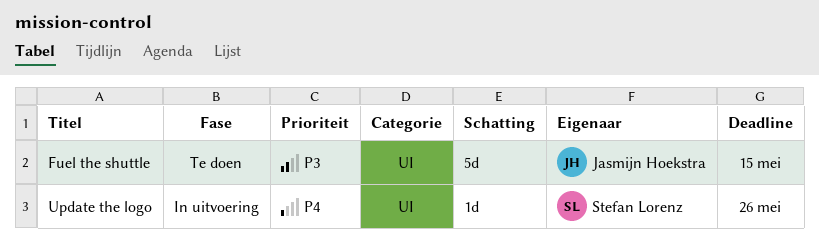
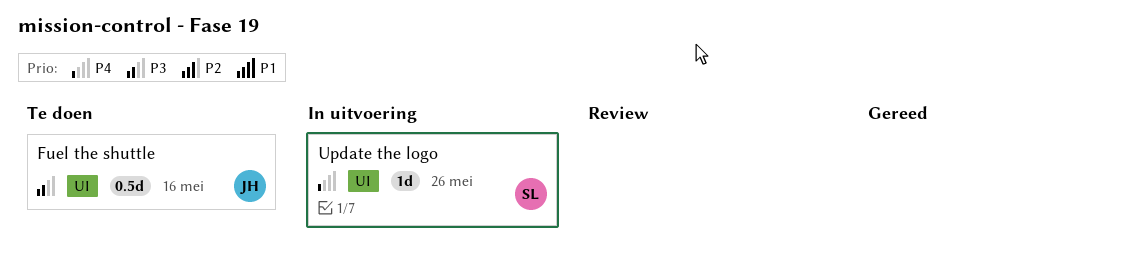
Fuel the shuttle, estimate: 5d -> 0.5d
Fuel the shuttle, due: May 15 -> May 16

